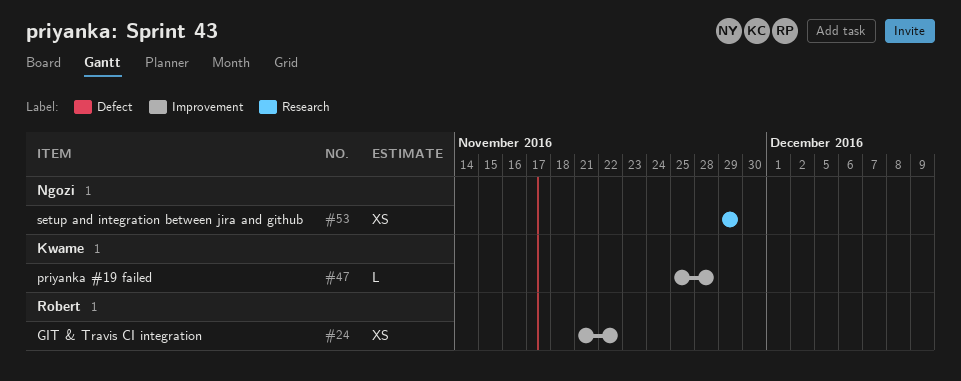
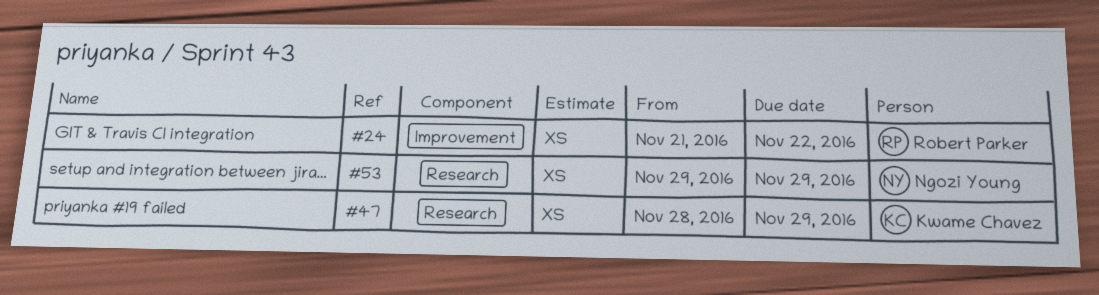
#47, label: Improvement -> Research
#47, estimate: L -> XS
#47, start: Nov 25 -> Nov 28
#47, due: Nov 28 -> Nov 29

